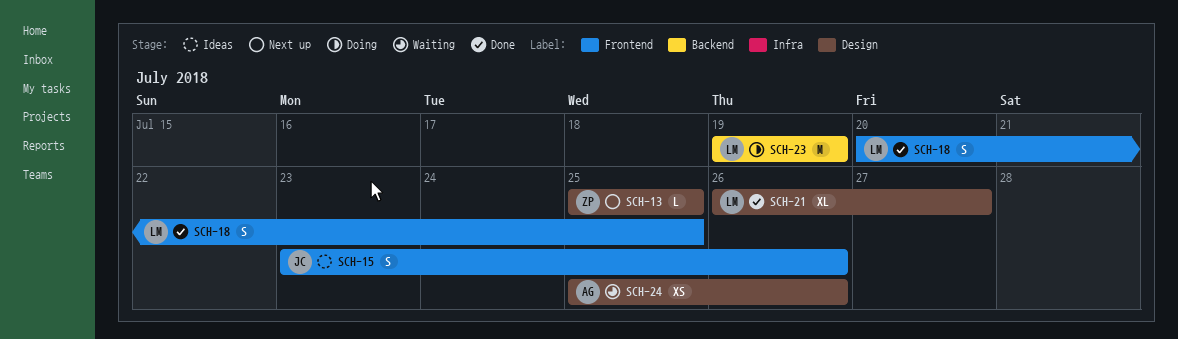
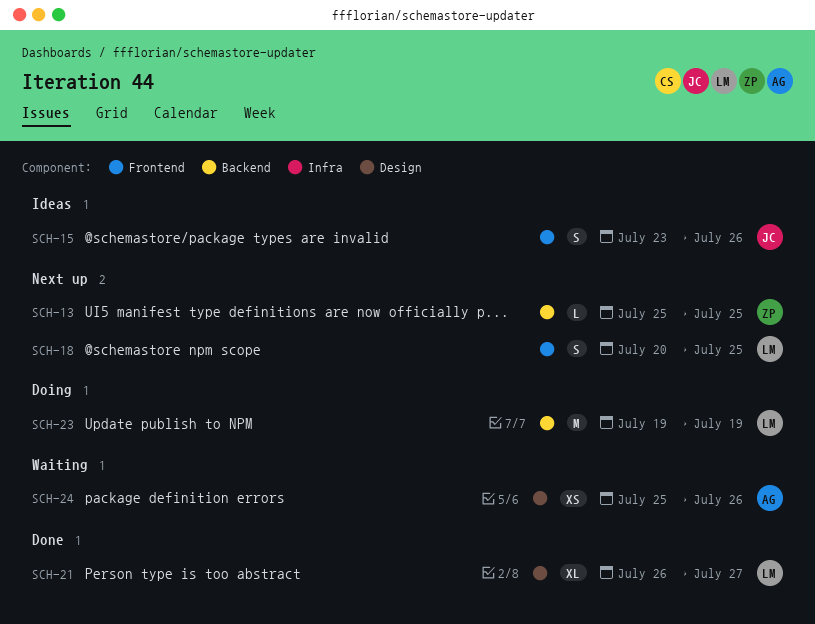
SCH-13, label: Design -> Backend
SCH-18, status: Done -> Next up

